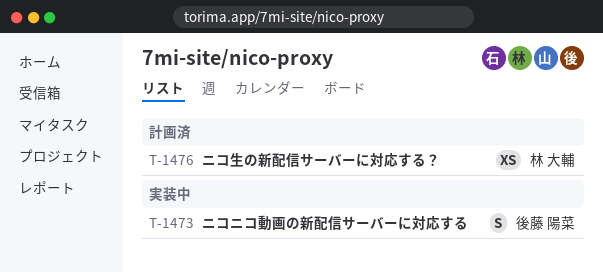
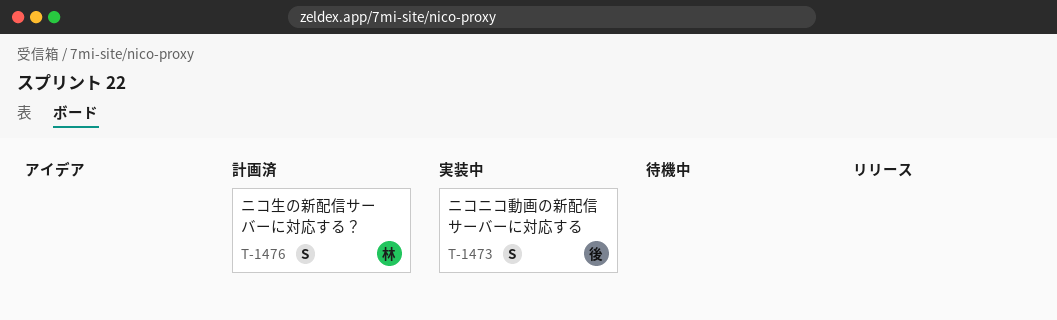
T-1476, estimate: XS -> S

